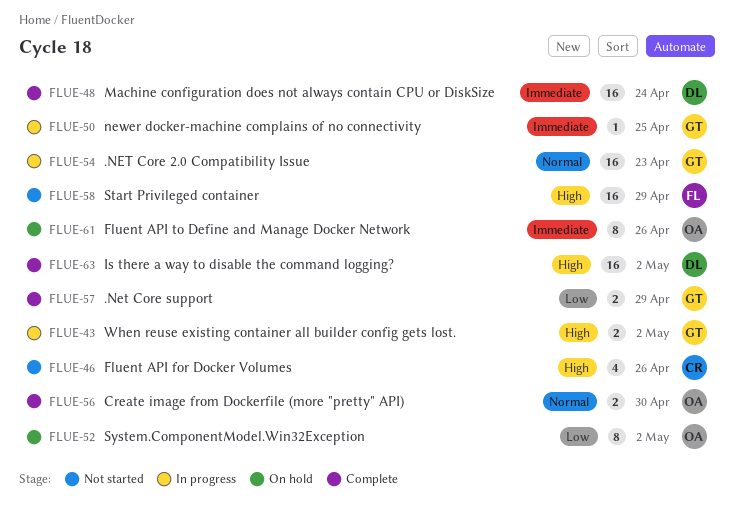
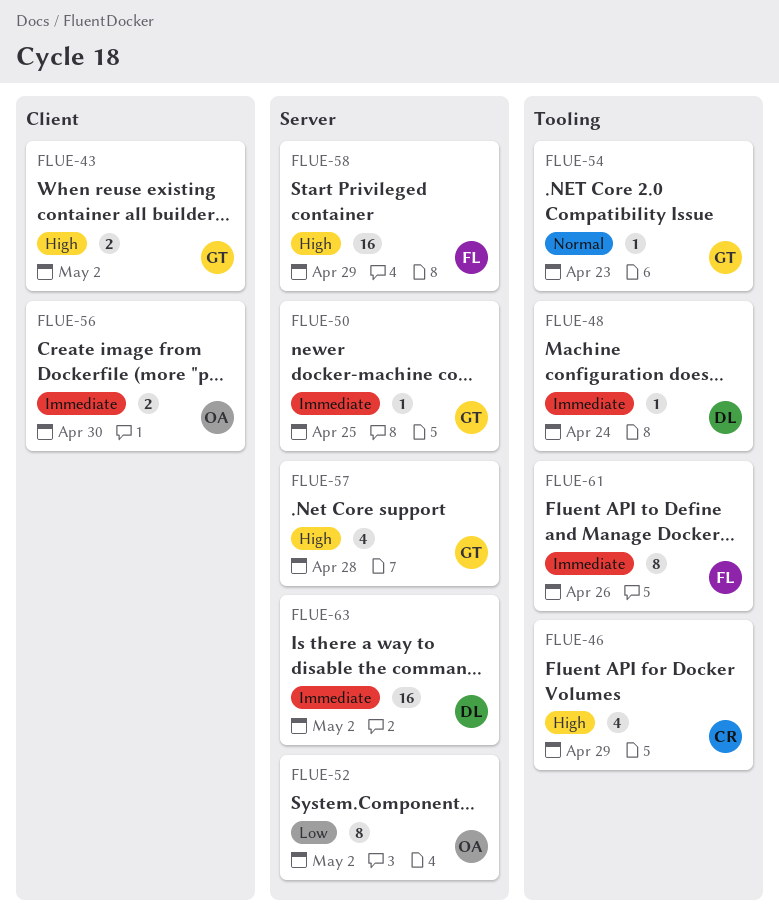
FLUE-46, due: Apr 26 -> Apr 29
FLUE-48, estimate: 16 -> 1
FLUE-54, estimate: 16 -> 1
FLUE-56, priority: Normal -> Immediate
FLUE-57, priority: Low -> High
FLUE-57, estimate: 2 -> 4
FLUE-57, due: Apr 29 -> Apr 28
FLUE-61, owner: OA -> FL
FLUE-63, priority: High -> Immediate

